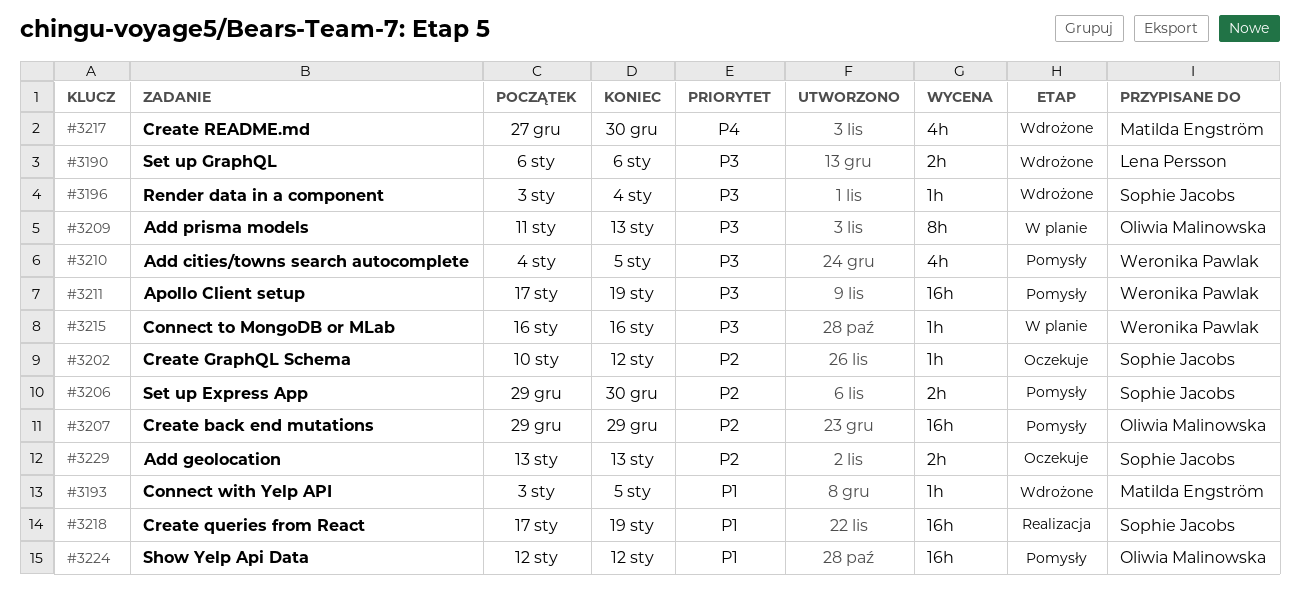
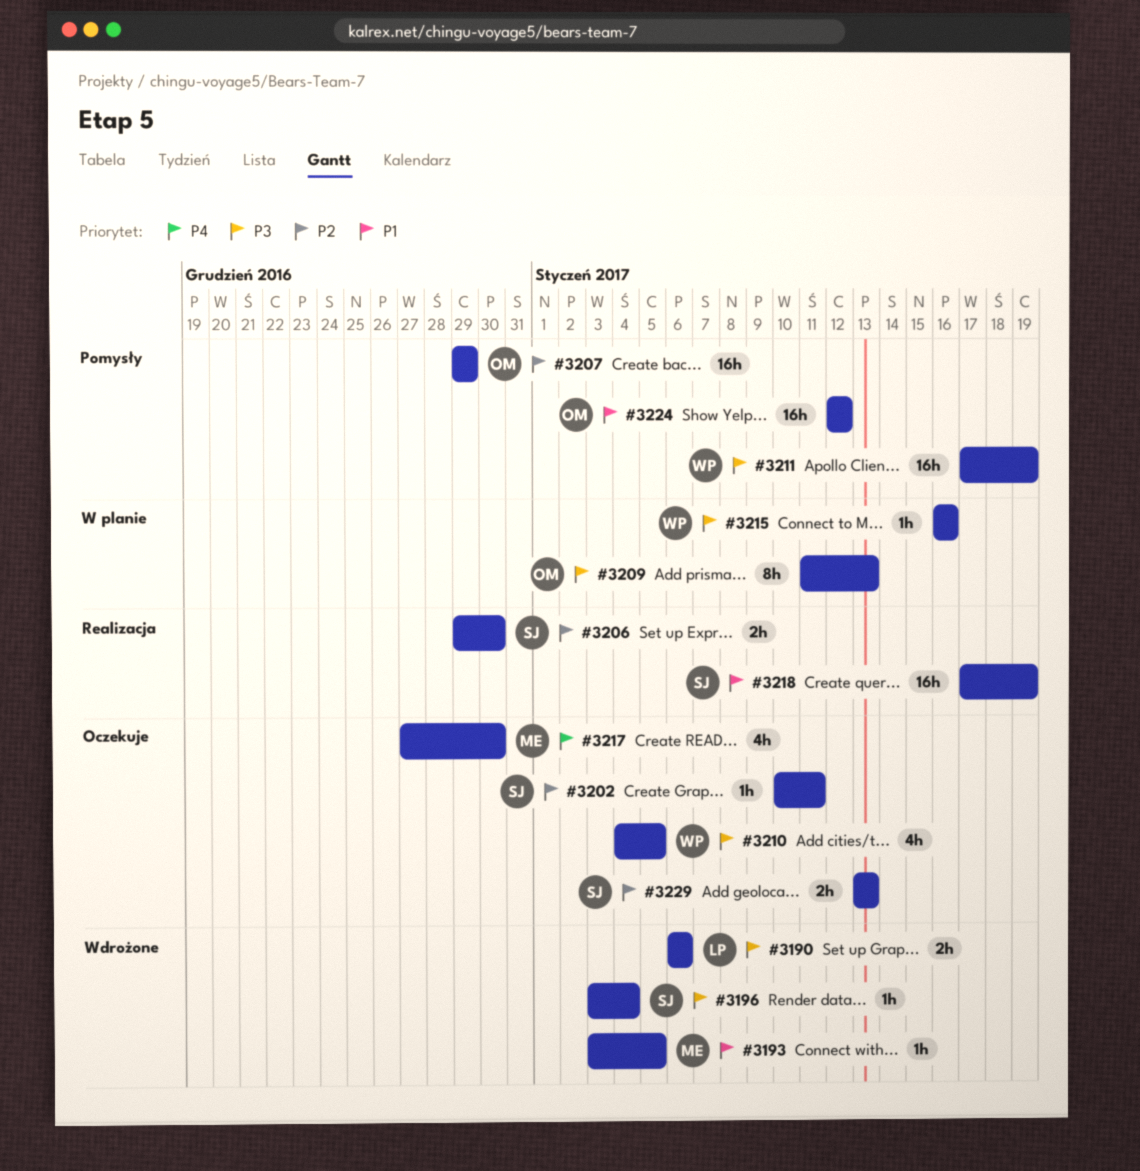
#3202, due: Jan 12 -> Jan 11
#3206, status: Pomysły -> Realizacja
#3210, status: Pomysły -> Oczekuje
#3217, status: Wdrożone -> Oczekuje

